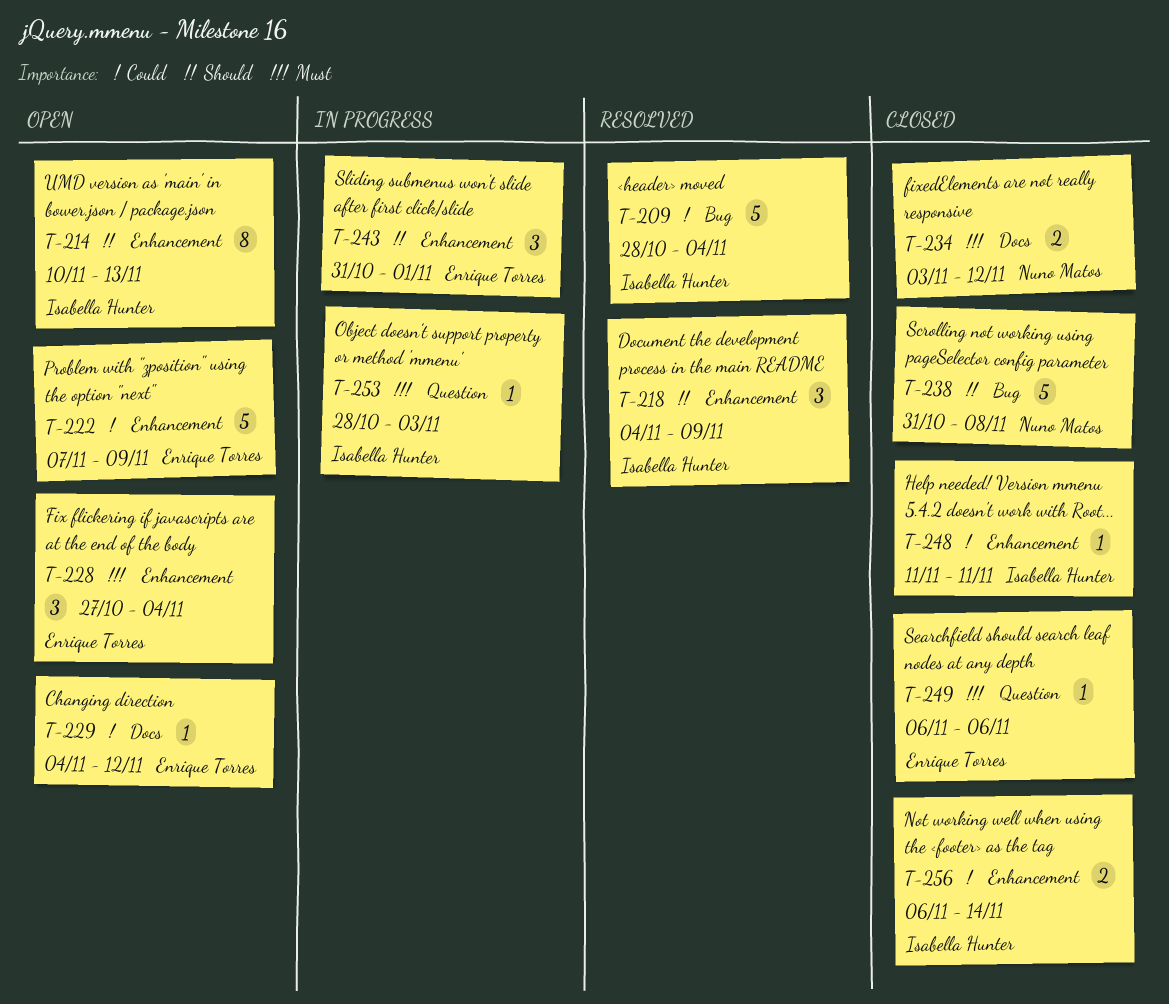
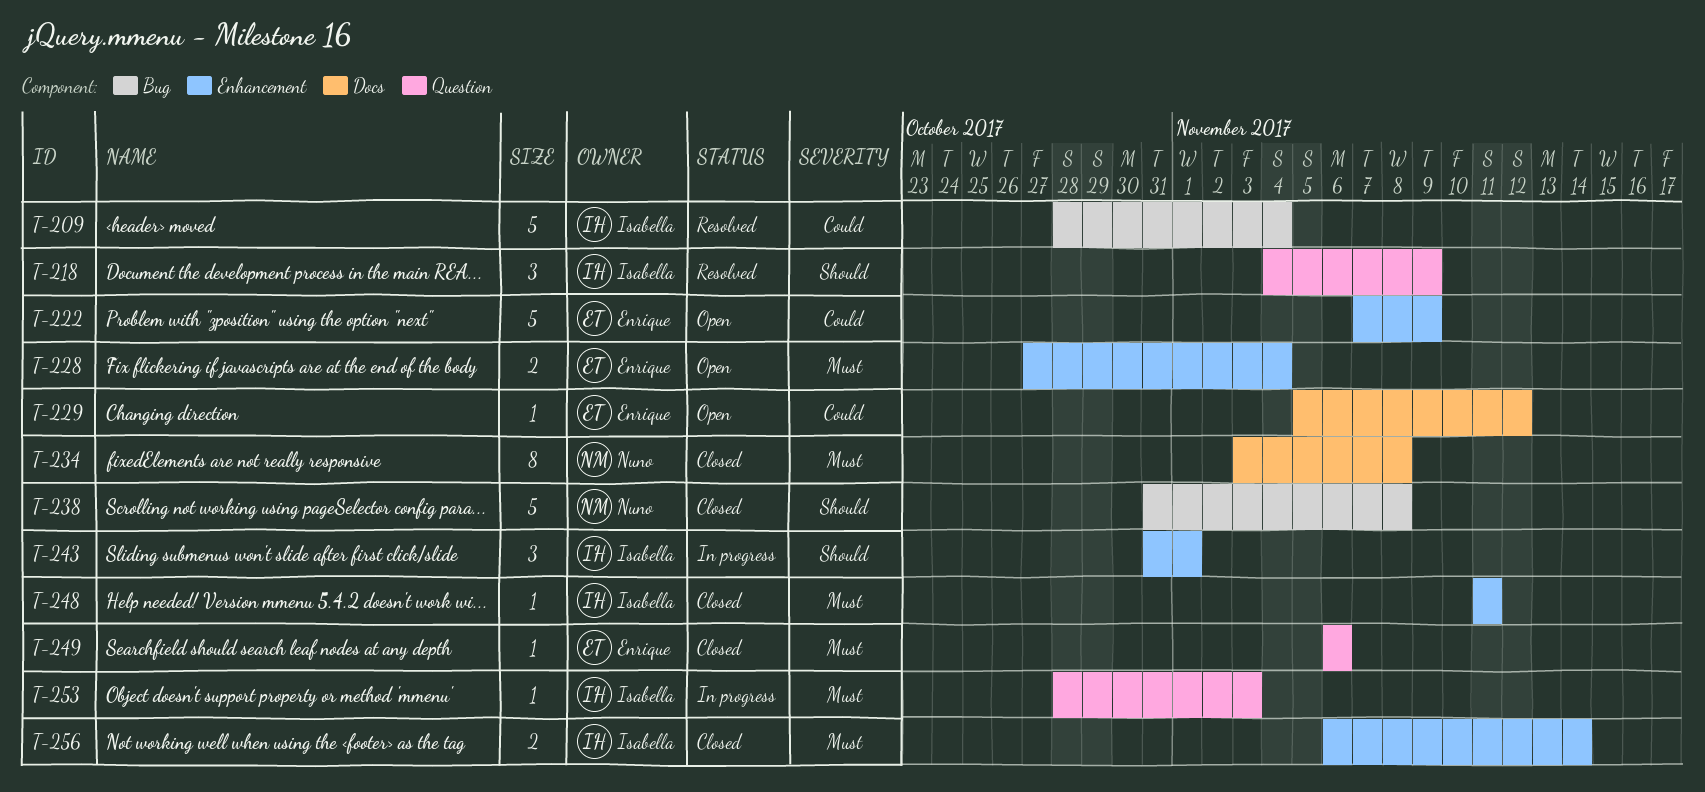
T-214: present -> none
T-218, label: Enhancement -> Question
T-228, estimate: 3 -> 2
T-229, start: Nov 4 -> Nov 5
T-234, estimate: 2 -> 8
T-234, due: Nov 12 -> Nov 8
T-243, owner: Enrique Torres -> Isabella Hunter
T-248, priority: Could -> Must
T-256, priority: Could -> Must

